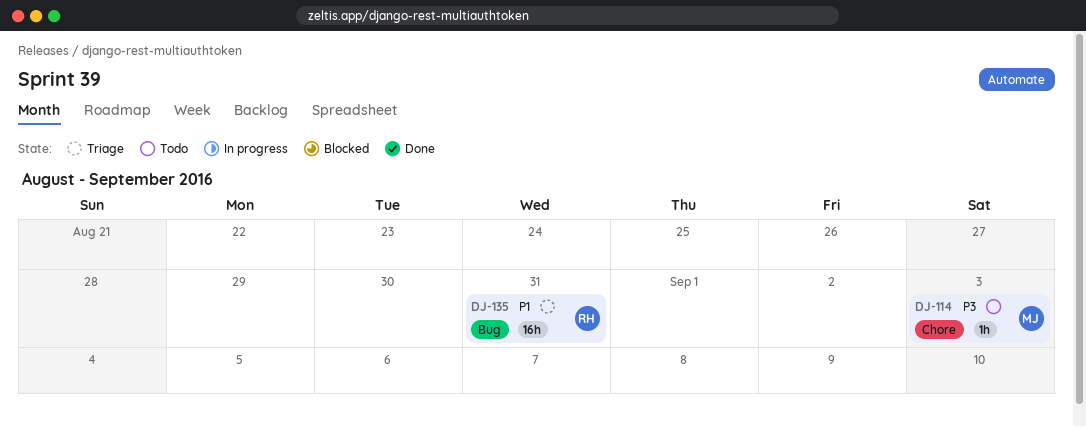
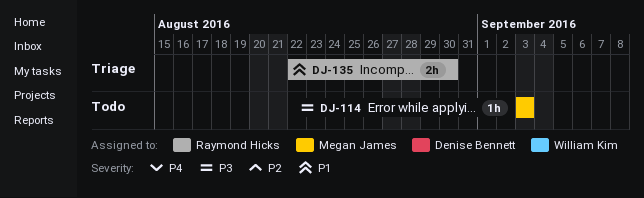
DJ-135, estimate: 16h -> 2h
DJ-135, due: Aug 31 -> Aug 30

